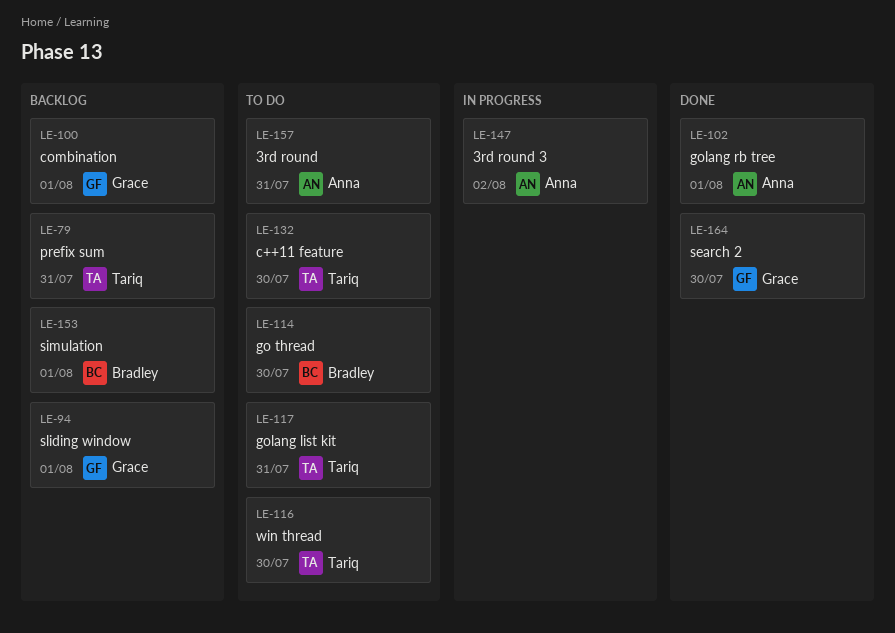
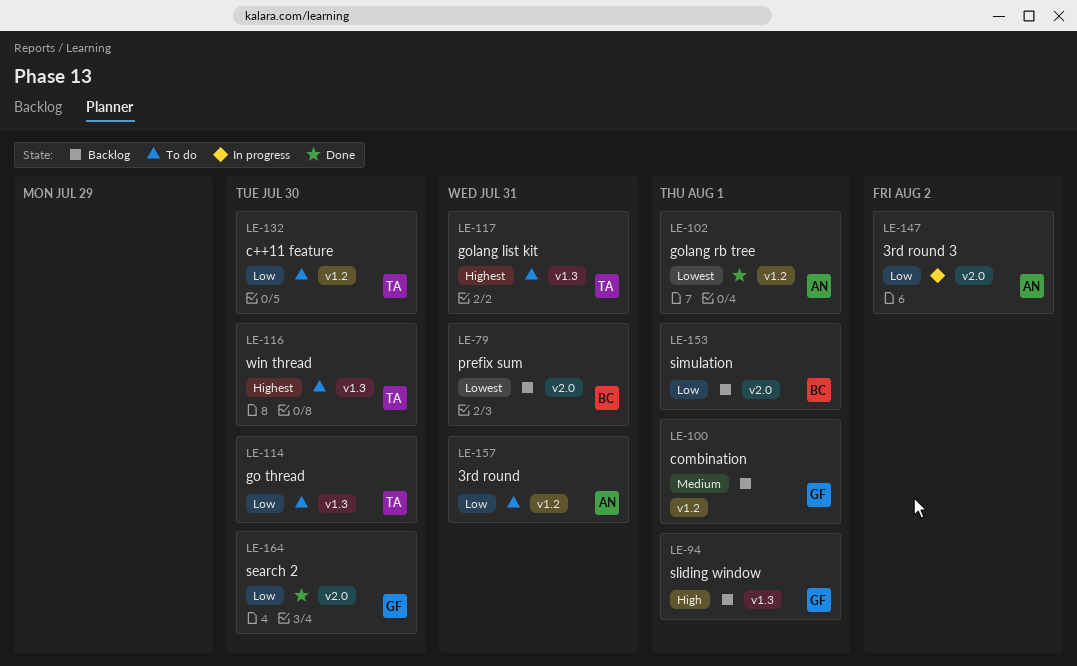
LE-79, owner: Tariq -> Bradley
LE-114, owner: Bradley -> Tariq

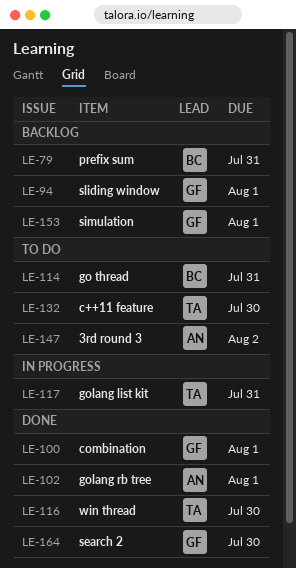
LE-100, status: Backlog -> Done
LE-114, owner: TA -> BC
LE-114, due: Jul 30 -> Jul 31
LE-116, status: To do -> Done
LE-117, status: To do -> In progress
LE-147, status: In progress -> To do
LE-153, owner: BC -> GF
LE-157: present -> none

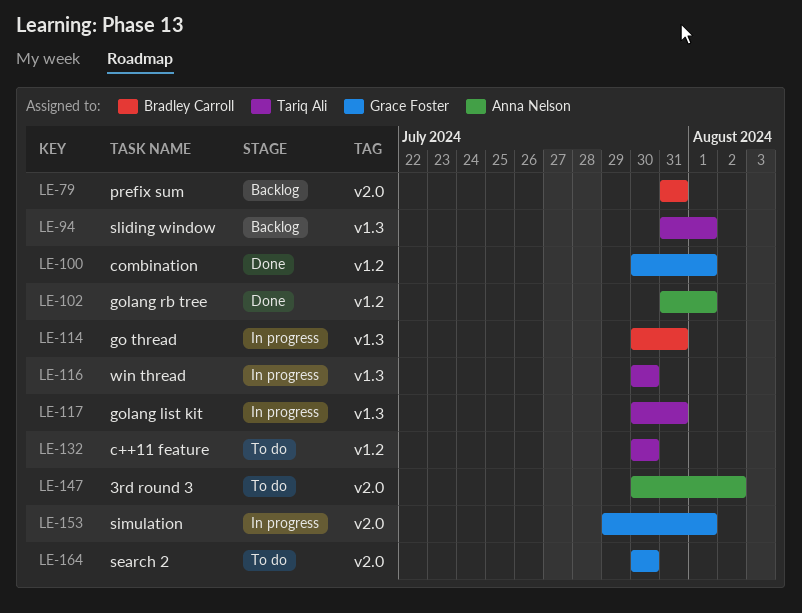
LE-94, owner: Grace Foster -> Tariq Ali
LE-114, status: To do -> In progress
LE-116, status: Done -> In progress
LE-153, status: Backlog -> In progress
LE-164, status: Done -> To do

